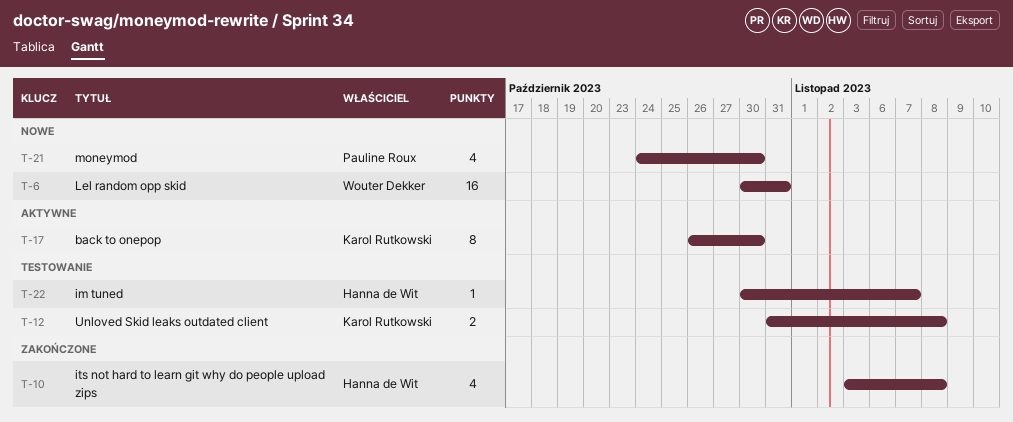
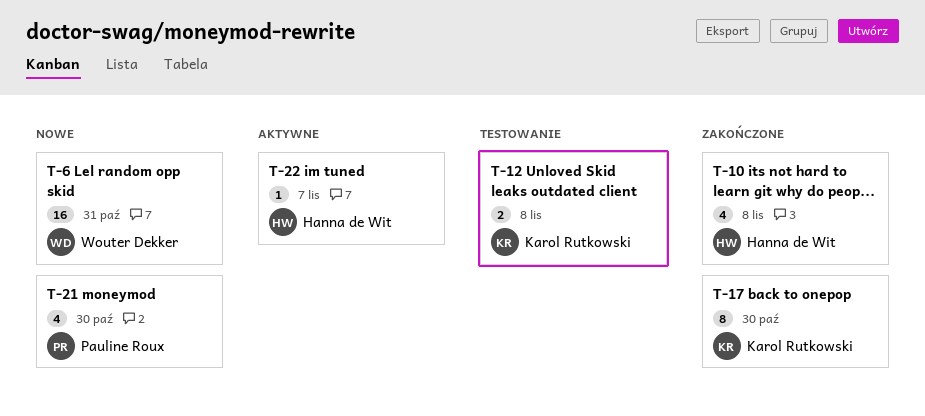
T-17, status: Aktywne -> Zakończone
T-22, status: Testowanie -> Aktywne

